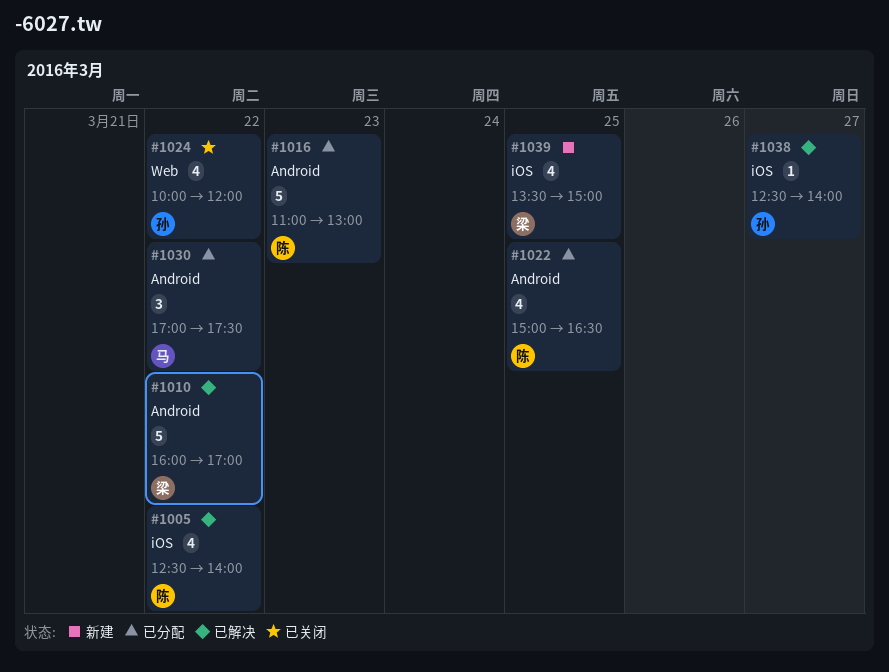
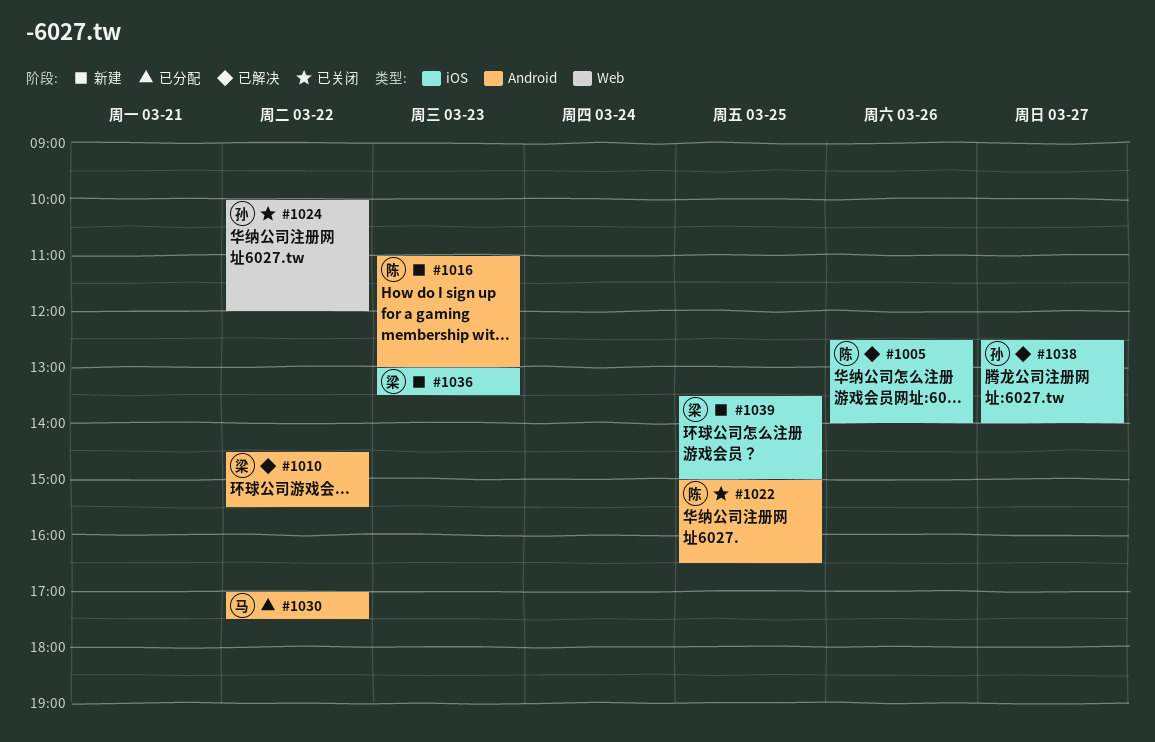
#1005, day: Mar 22 -> Mar 26
#1010, begins: 16:00 -> 14:30
#1010, ends: 17:00 -> 15:30
#1016, status: 已分配 -> 新建
#1022, status: 已分配 -> 已关闭
#1036: none -> present

